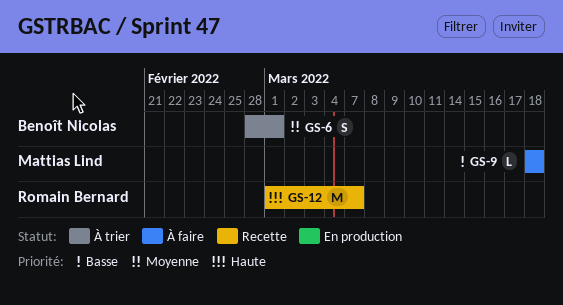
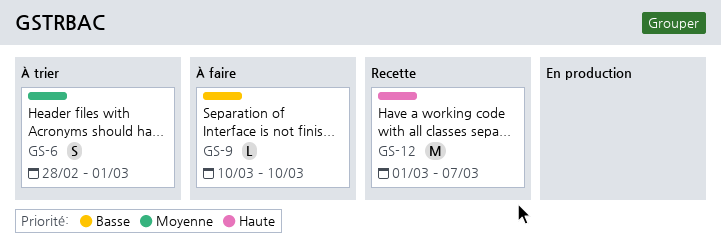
GS-9, start: Mar 18 -> Mar 10
GS-9, due: Mar 18 -> Mar 10

